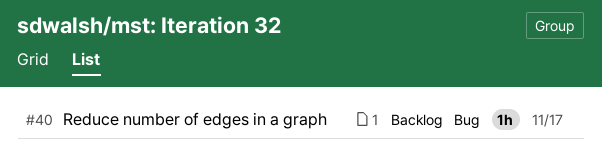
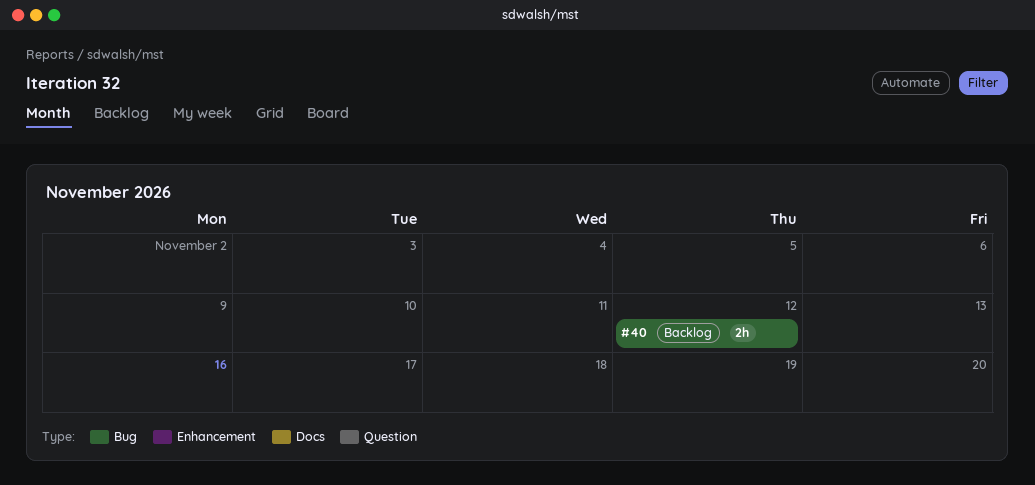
#40, estimate: 1h -> 2h
#40, due: Nov 17 -> Nov 12

